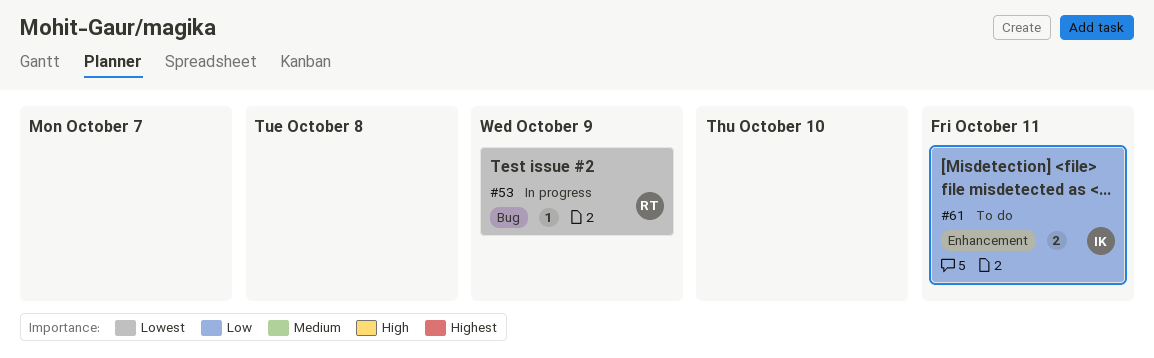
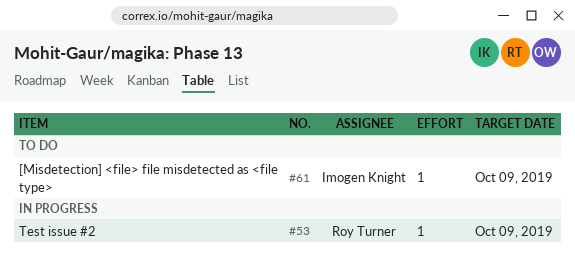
#61, estimate: 2 -> 1
#61, due: Oct 11 -> Oct 9

